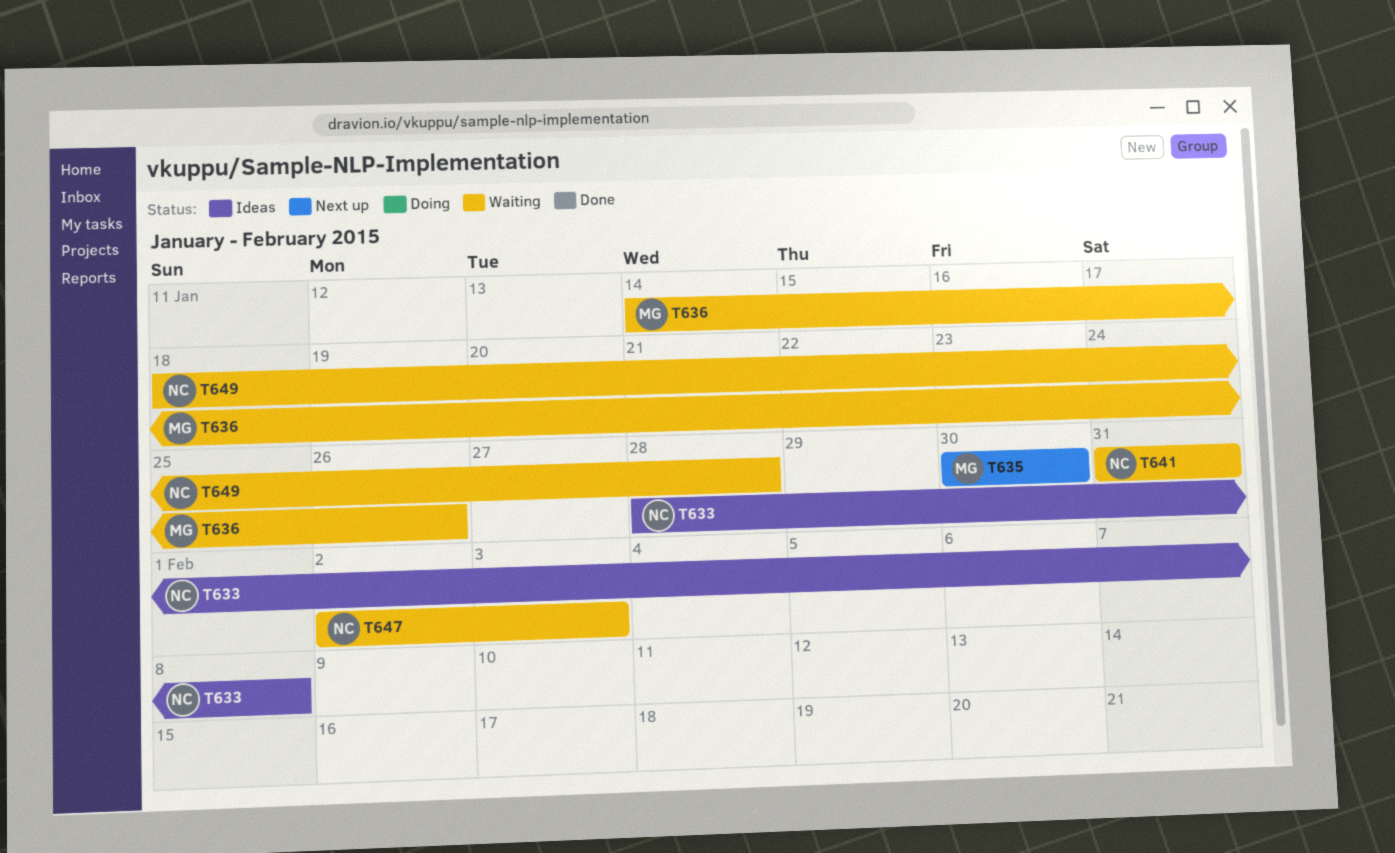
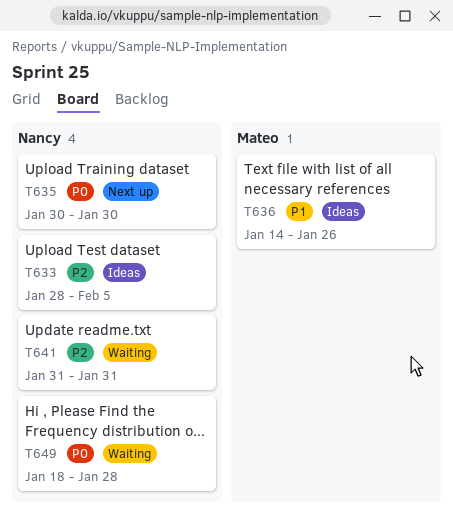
T633, due: Feb 8 -> Feb 5
T635, owner: Mateo -> Nancy
T636, status: Waiting -> Ideas
T647: present -> none

